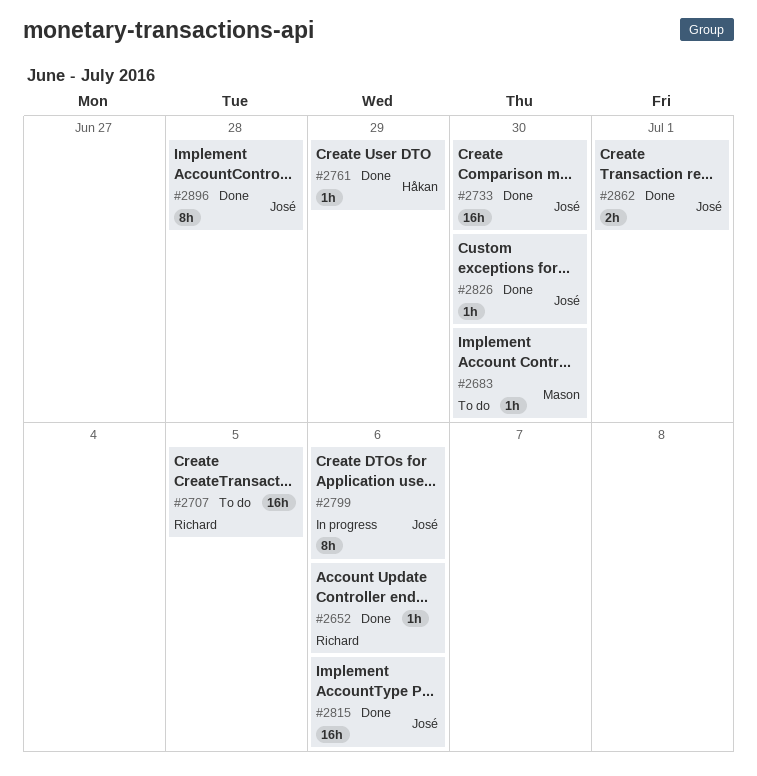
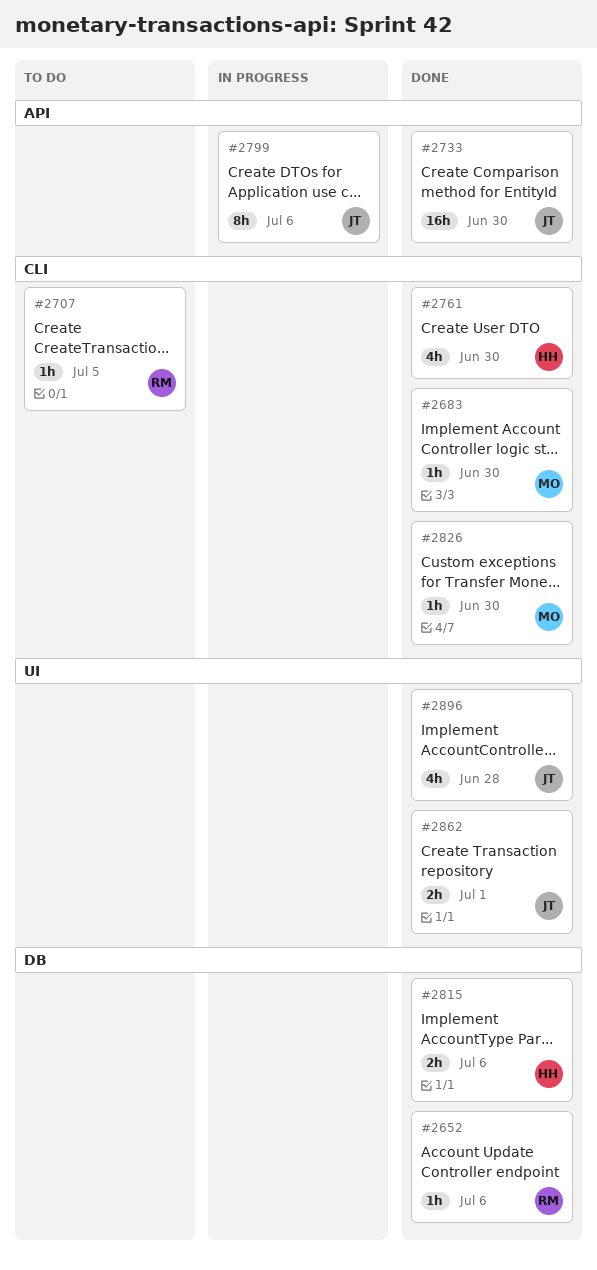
#2683, status: To do -> Done
#2707, estimate: 16h -> 1h
#2761, estimate: 1h -> 4h
#2761, due: Jun 29 -> Jun 30
#2815, owner: José -> Håkan
#2815, estimate: 16h -> 2h
#2826, owner: José -> Mason
#2896, estimate: 8h -> 4h

